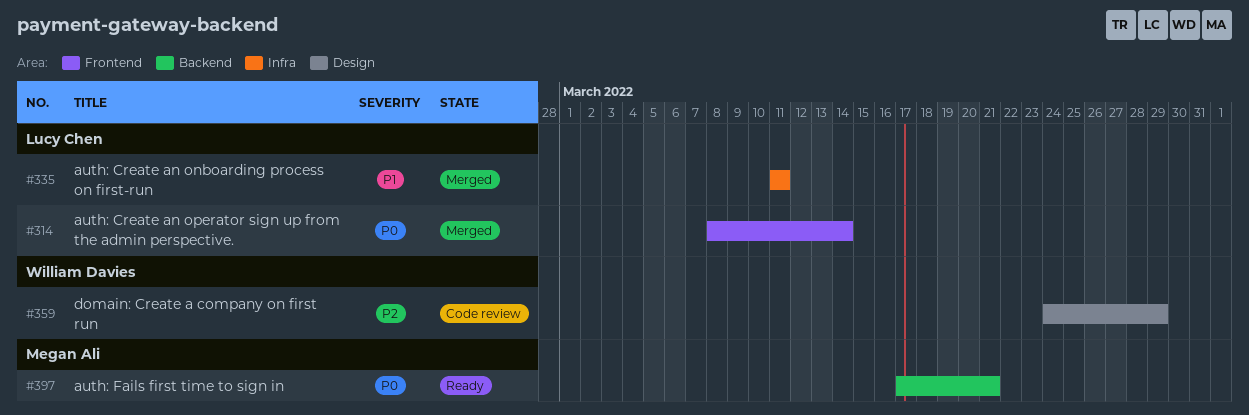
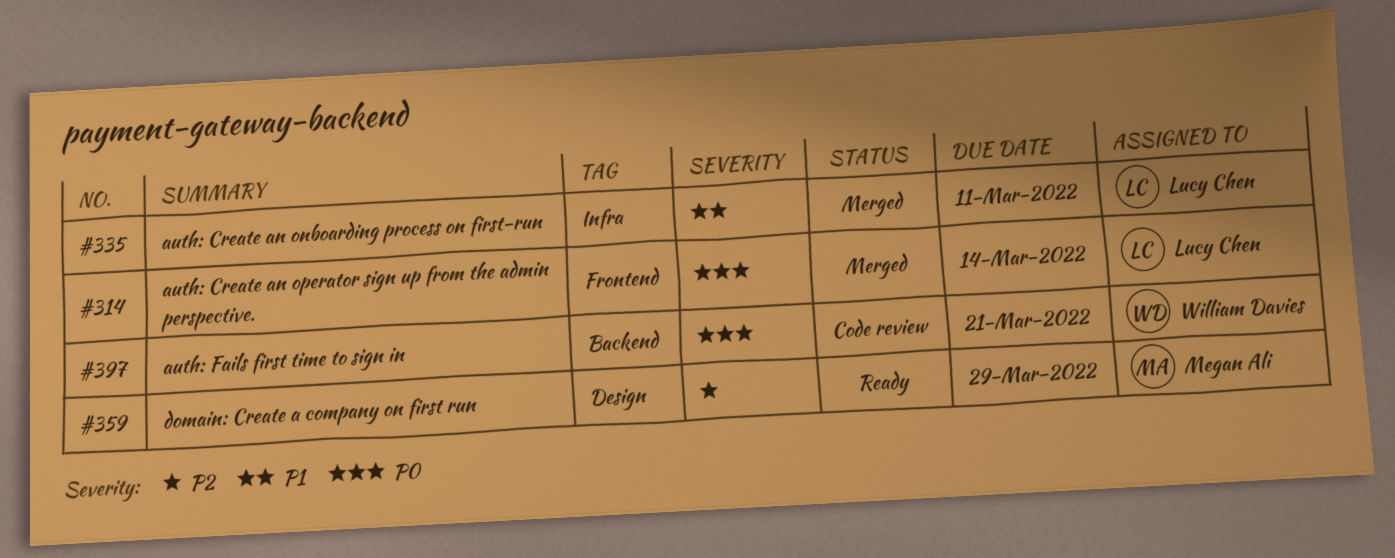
#359, status: Code review -> Ready
#359, owner: William Davies -> Megan Ali
#397, status: Ready -> Code review
#397, owner: Megan Ali -> William Davies

